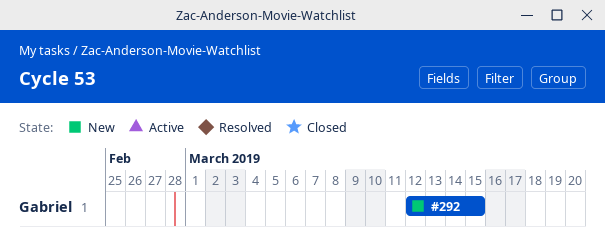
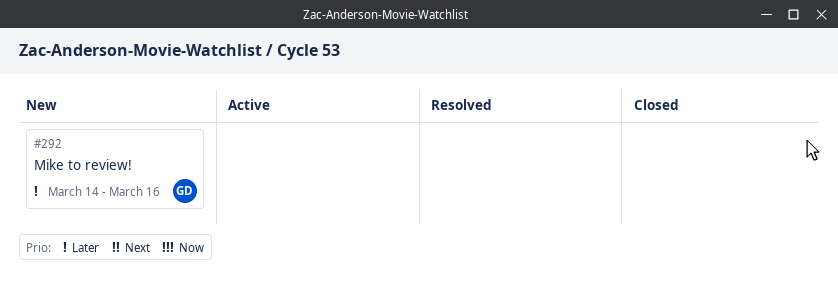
#292, start: Mar 12 -> Mar 14
#292, due: Mar 15 -> Mar 16

